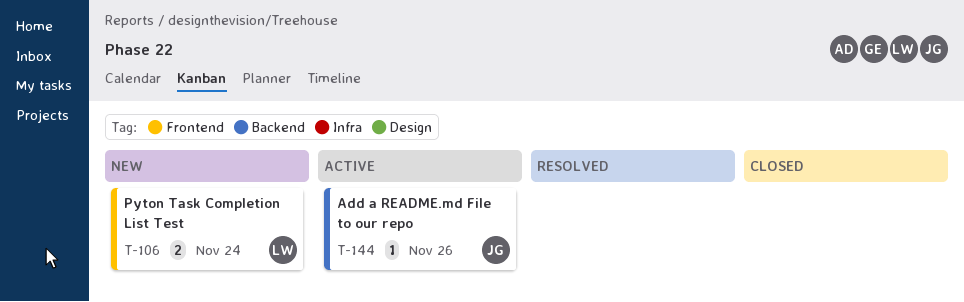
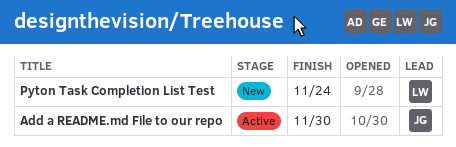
Add a README.md File to our repo, due: Nov 26 -> Nov 30

